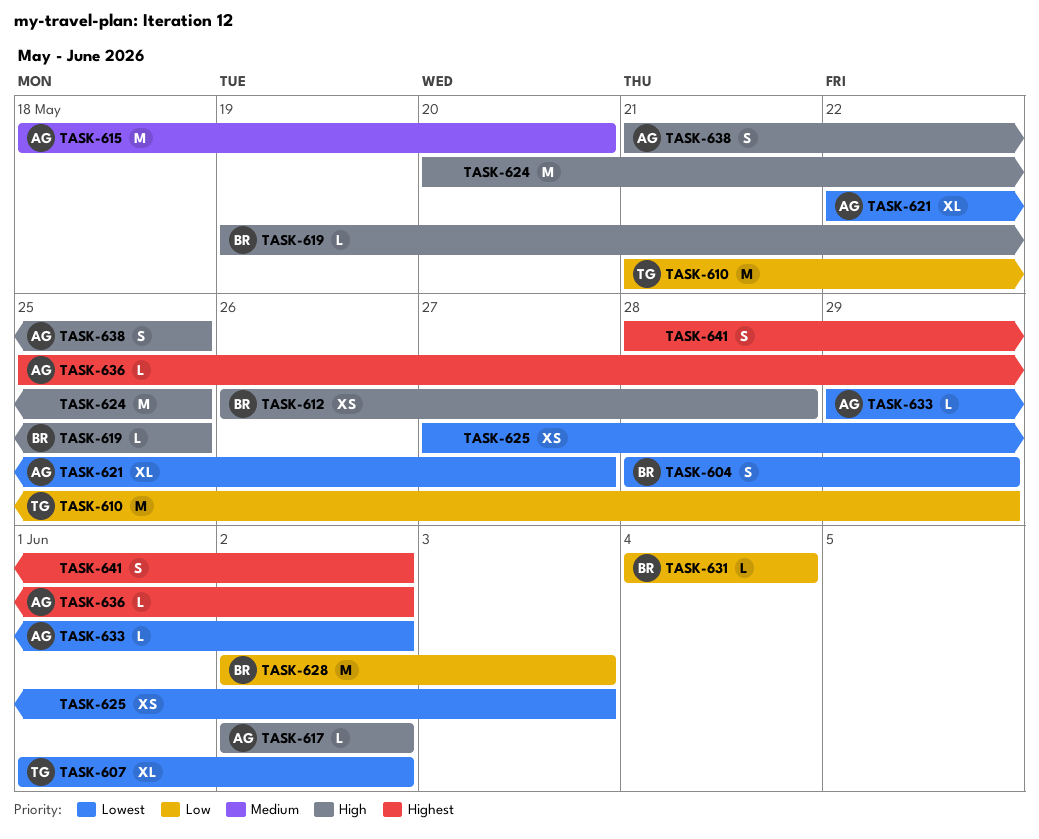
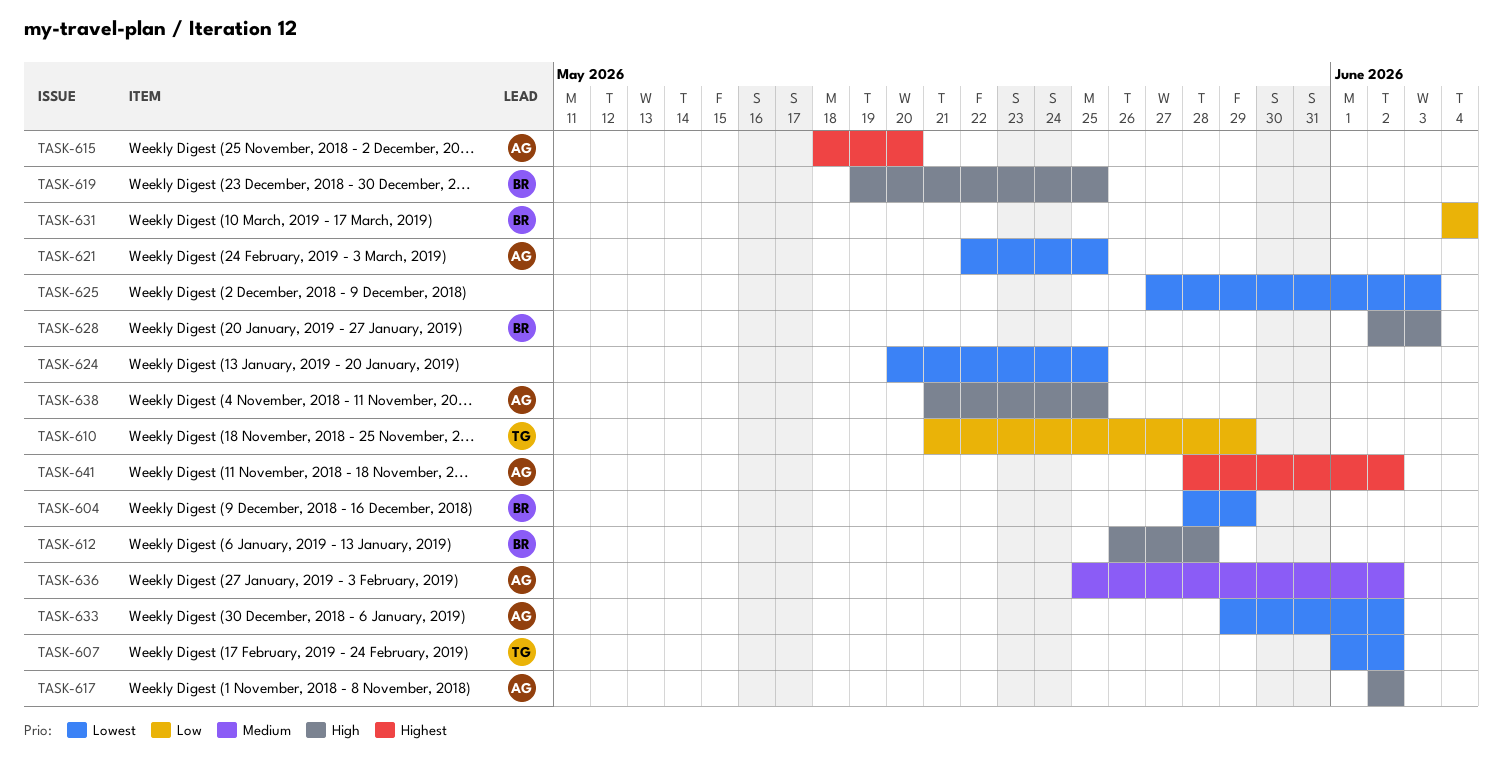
TASK-615, priority: Medium -> Highest
TASK-621, due: May 27 -> May 25
TASK-624, priority: High -> Lowest
TASK-628, priority: Low -> High
TASK-636, priority: Highest -> Medium
TASK-641, owner: none -> AG

